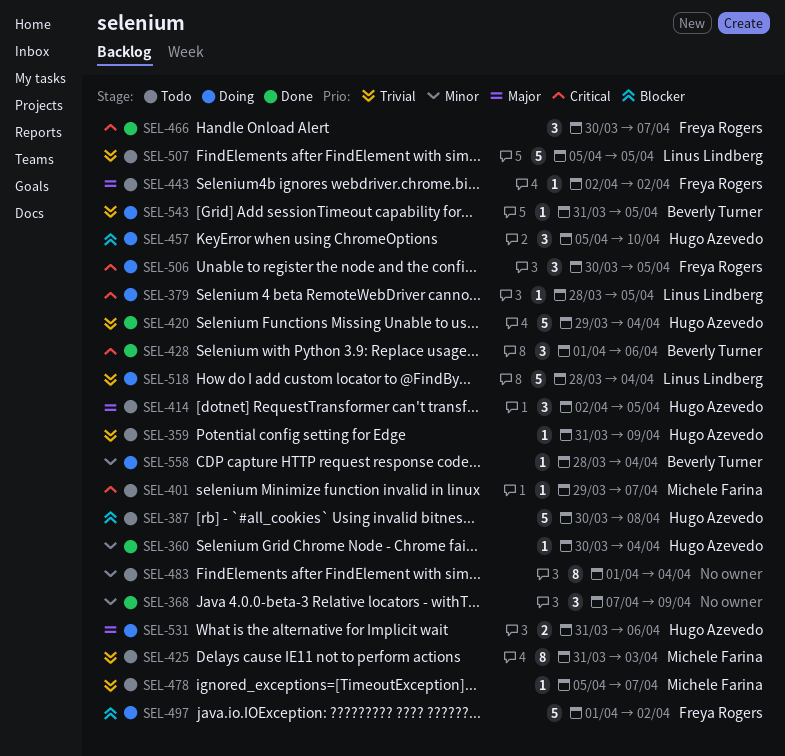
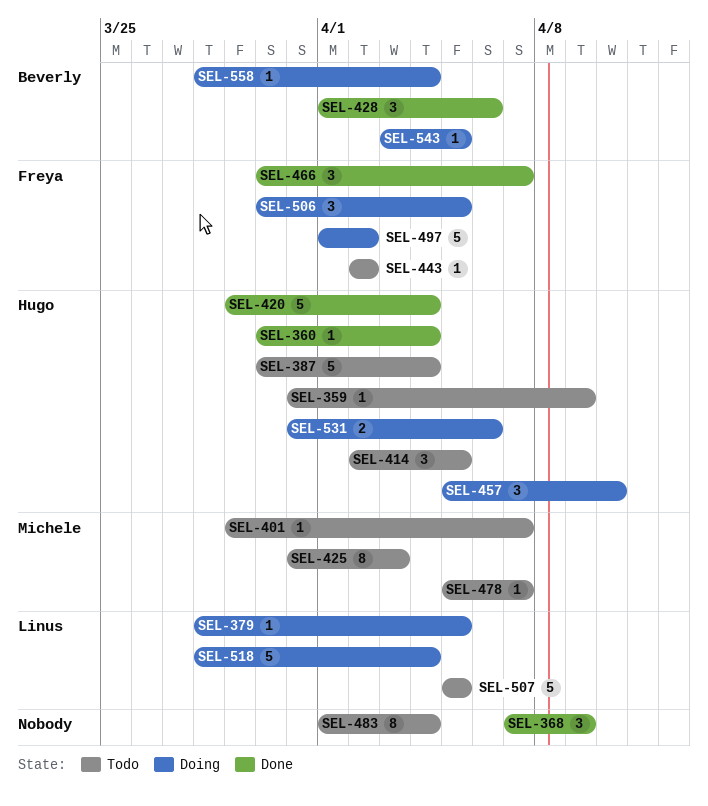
SEL-387, due: Apr 8 -> Apr 4
SEL-543, start: Mar 31 -> Apr 3

